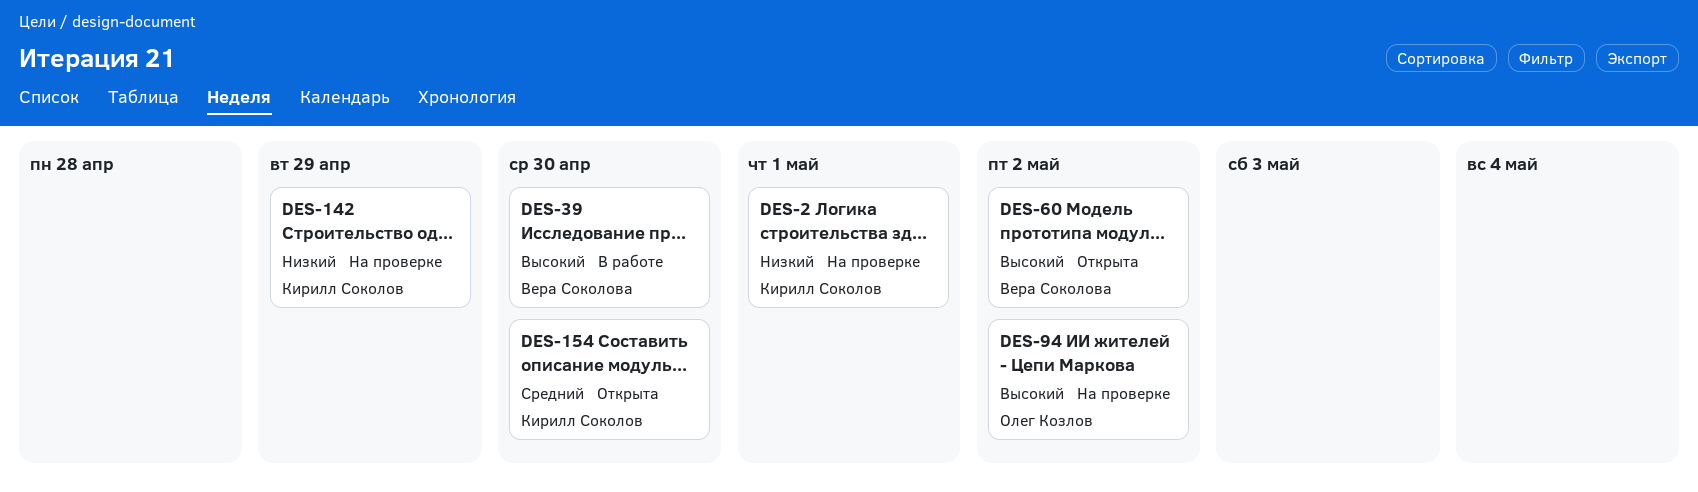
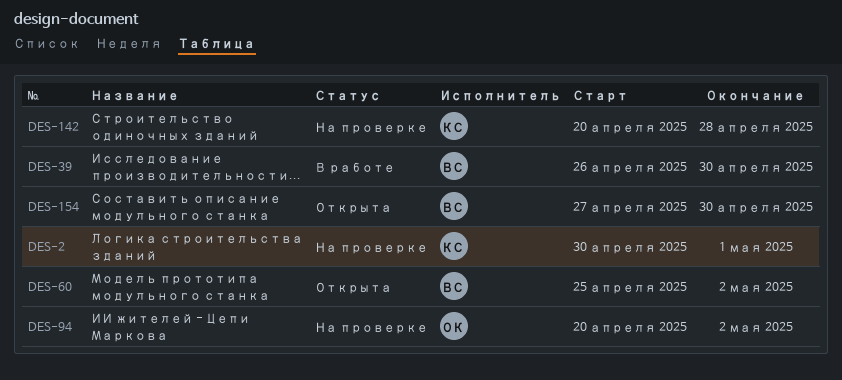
DES-142, due: Apr 29 -> Apr 28
DES-154, owner: Кирилл Соколов -> Вера Соколова

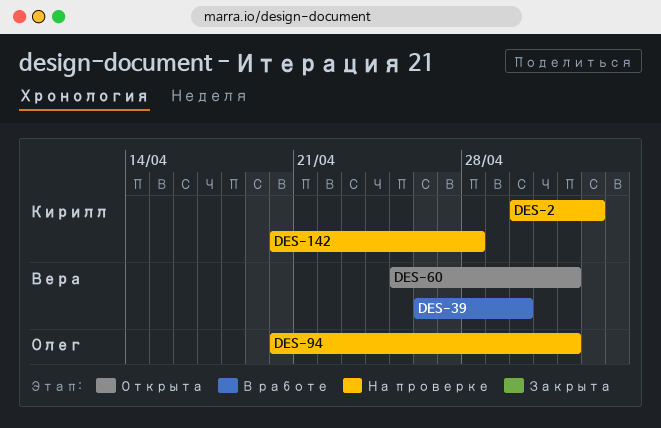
DES-2, due: May 1 -> May 3
DES-154: present -> none

